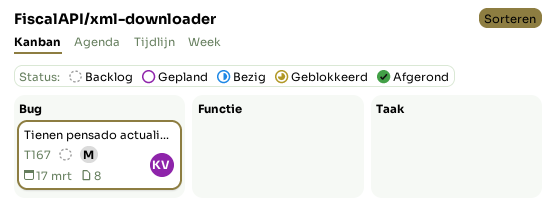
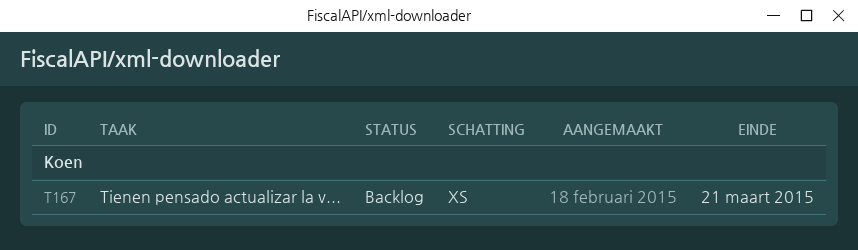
T167, estimate: M -> XS
T167, due: Mar 17 -> Mar 21

